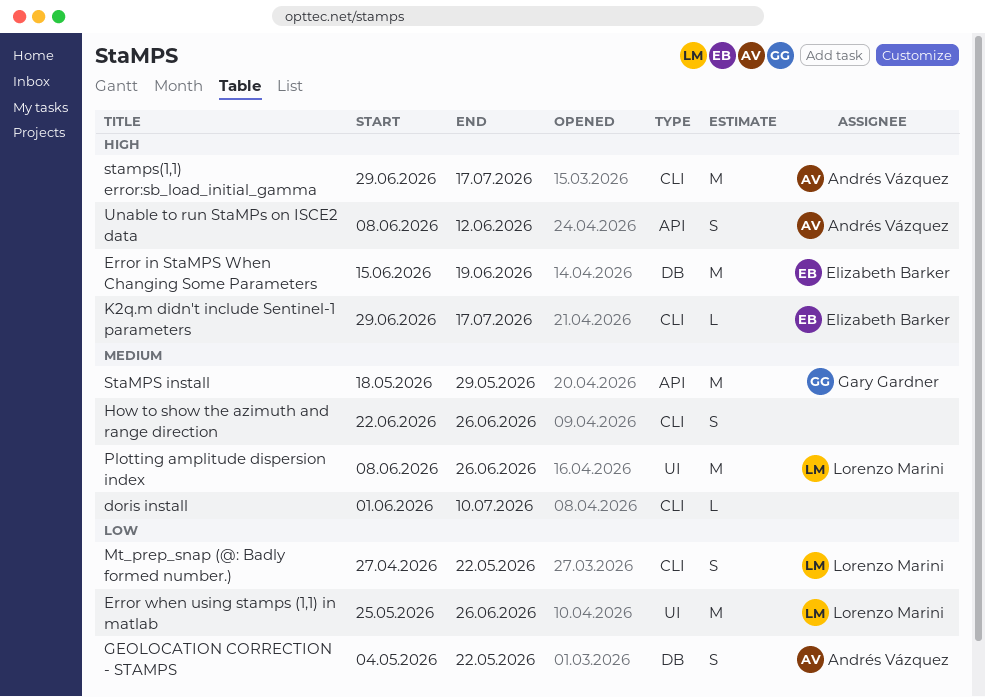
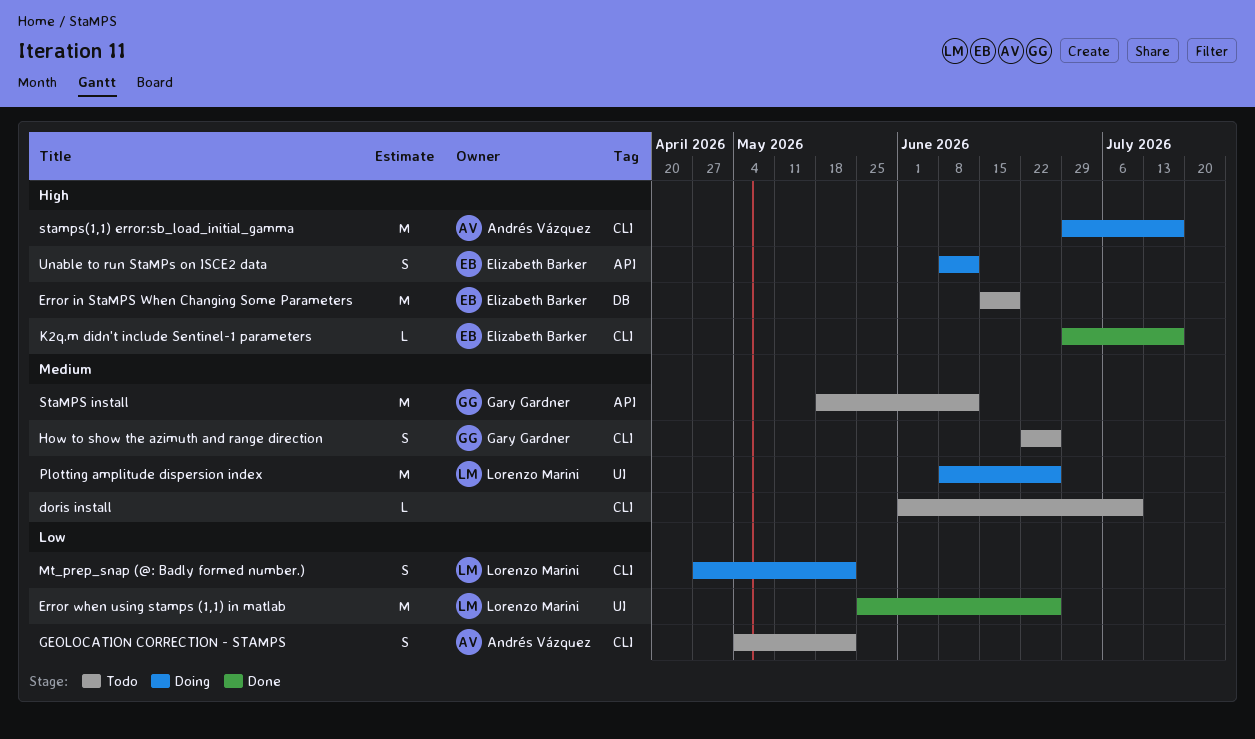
GEOLOCATION CORRECTION - STAMPS, label: DB -> CLI
How to show the azimuth and range direction, owner: none -> Gary Gardner
StaMPS install, due: May 29 -> Jun 12
Unable to run StaMPs on ISCE2 data, owner: Andrés Vázquez -> Elizabeth Barker

